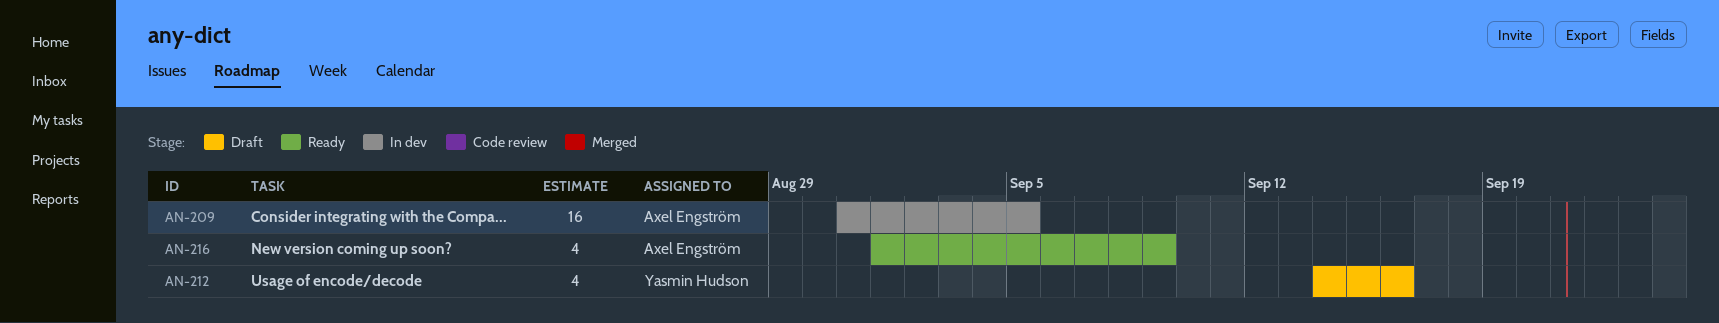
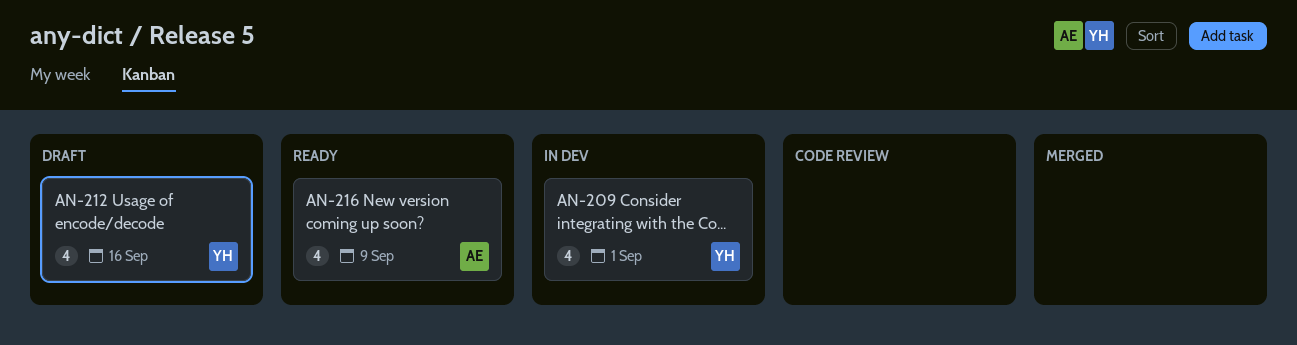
AN-209, owner: Axel Engström -> Yasmin Hudson
AN-209, estimate: 16 -> 4
AN-209, due: Sep 5 -> Sep 1

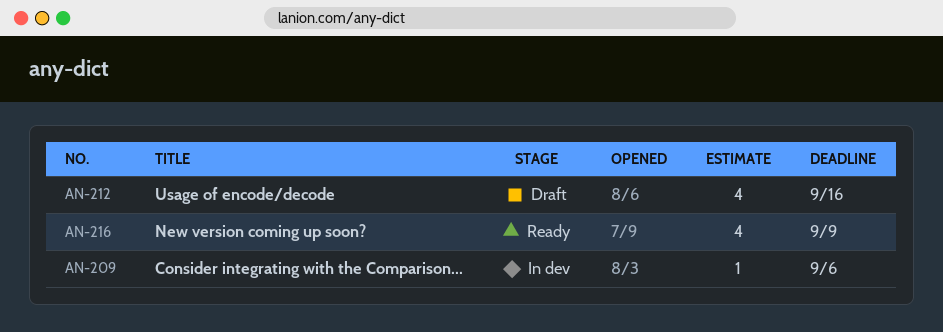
AN-209, estimate: 4 -> 1
AN-209, due: Sep 1 -> Sep 6

